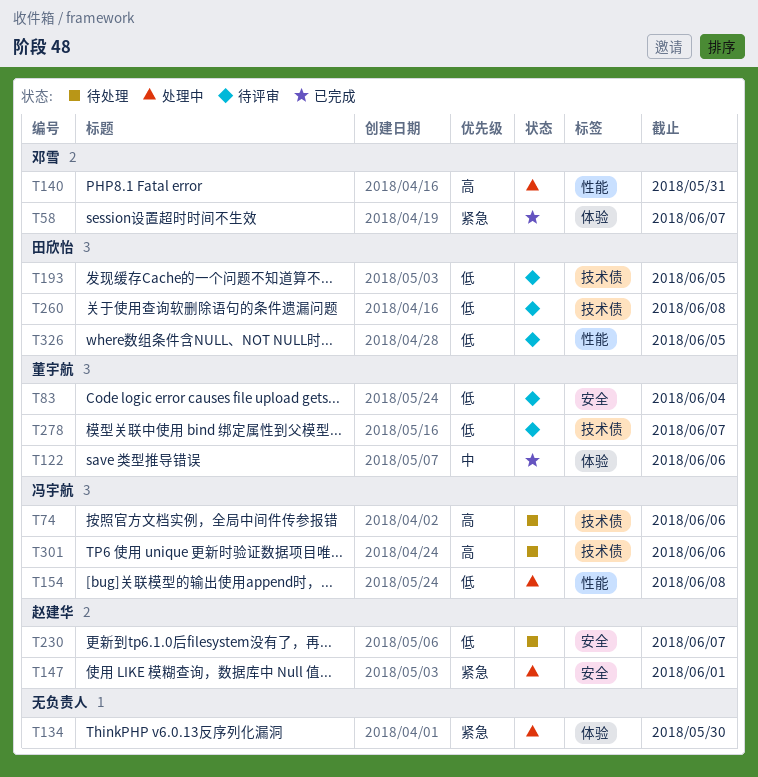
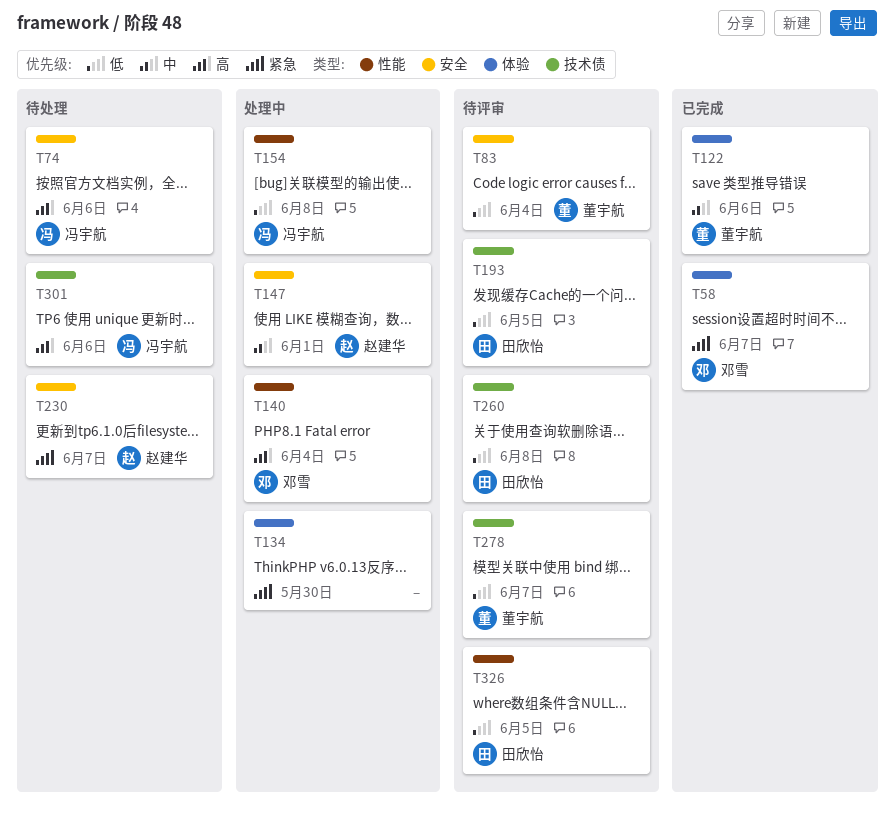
T74, label: 技术债 -> 安全
T140, due: May 31 -> Jun 4
T147, priority: 紧急 -> 中
T230, priority: 低 -> 紧急

